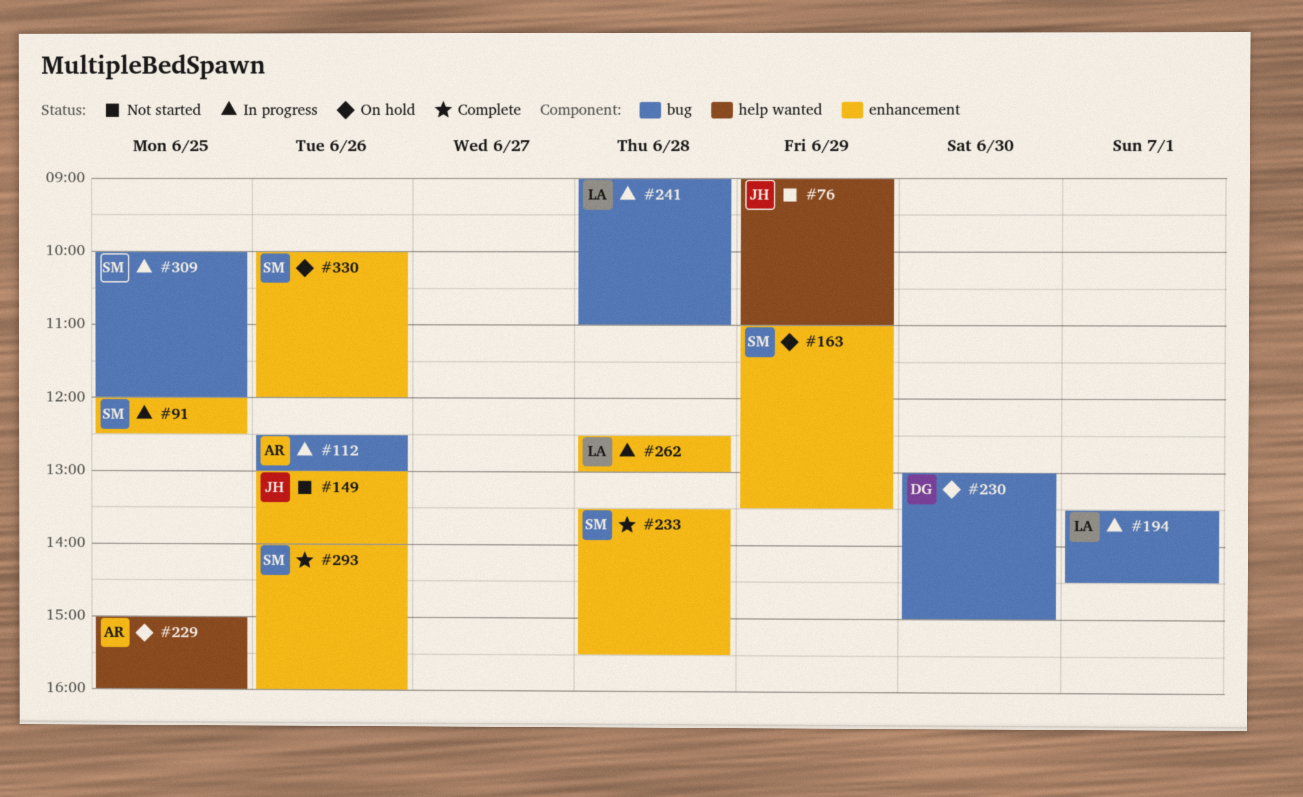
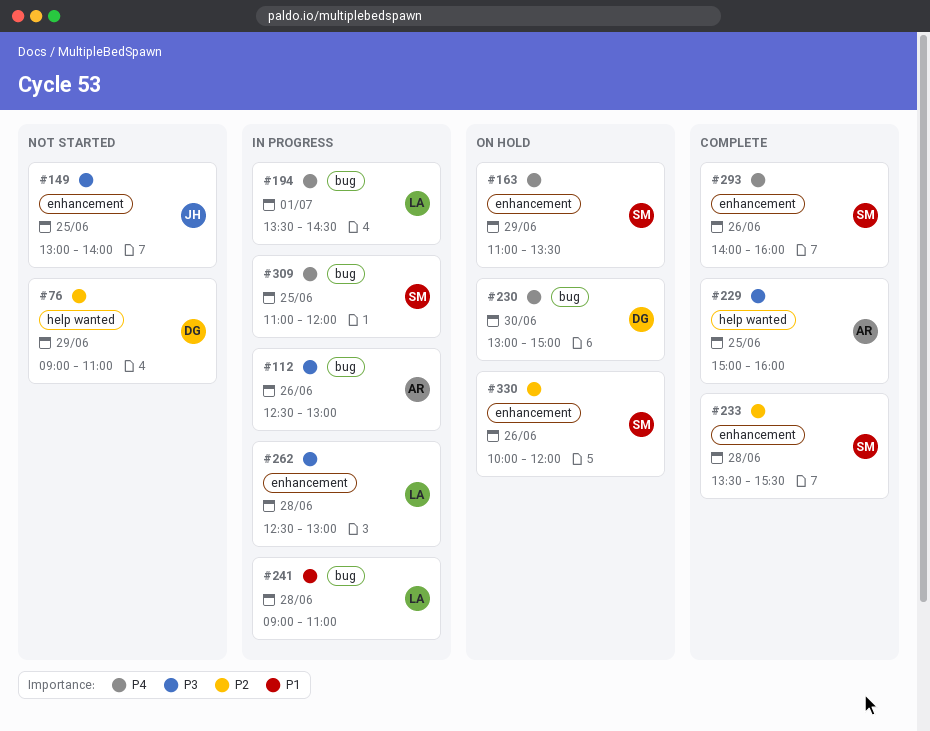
#76, owner: JH -> DG
#91: present -> none
#149, day: Jun 26 -> Jun 25
#229, status: On hold -> Complete
#309, begins: 10:00 -> 11:00

